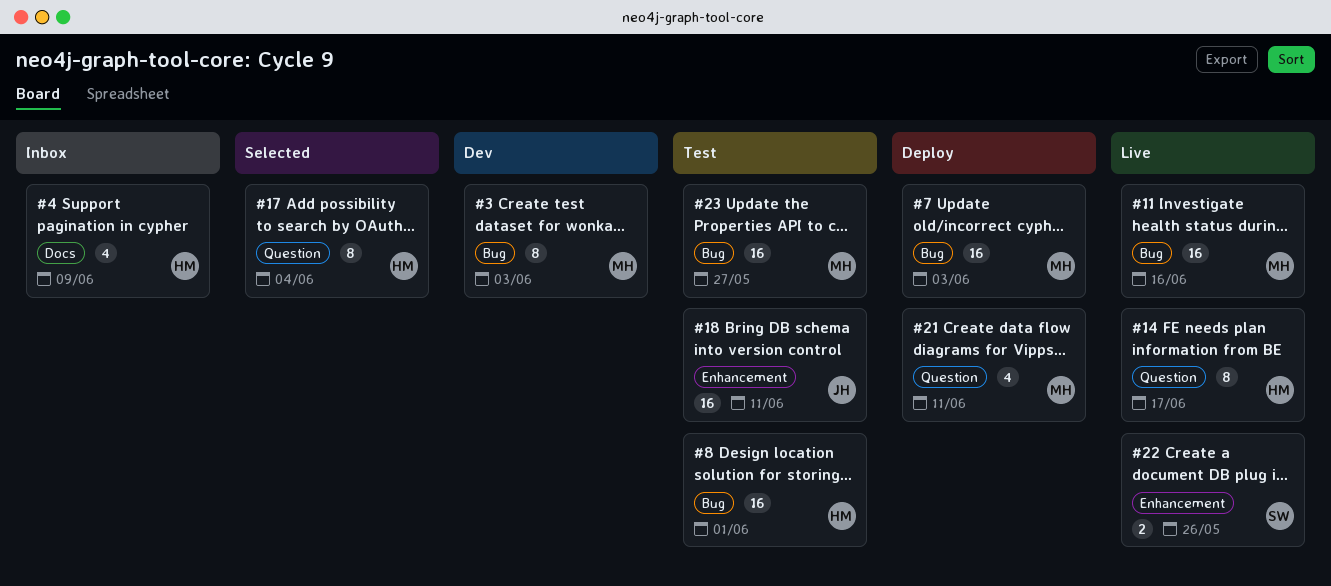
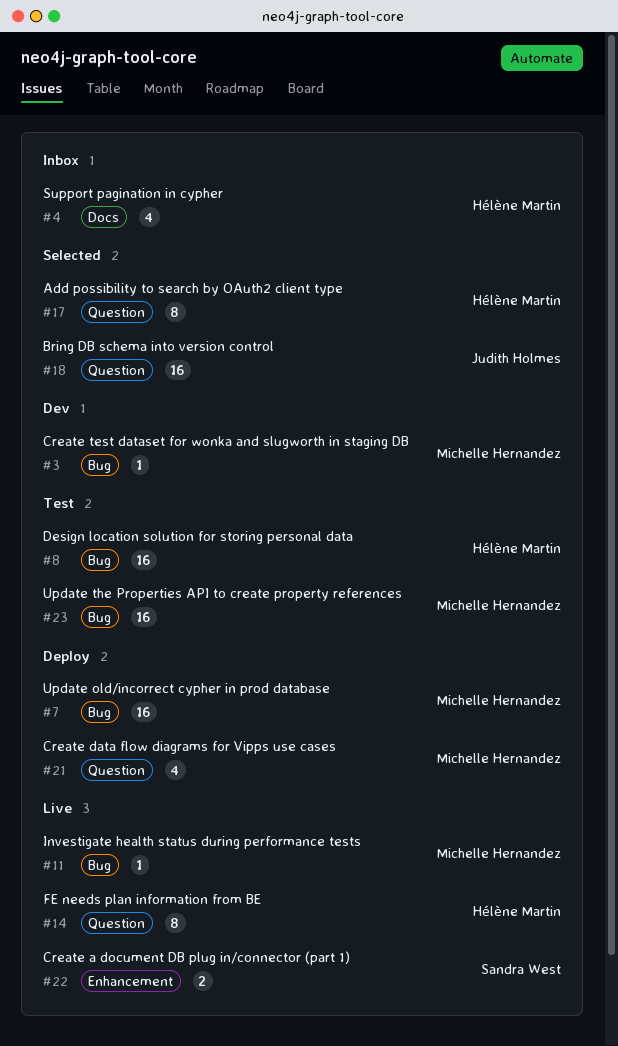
#3, estimate: 8 -> 1
#11, estimate: 16 -> 1
#18, status: Test -> Selected
#18, label: Enhancement -> Question

